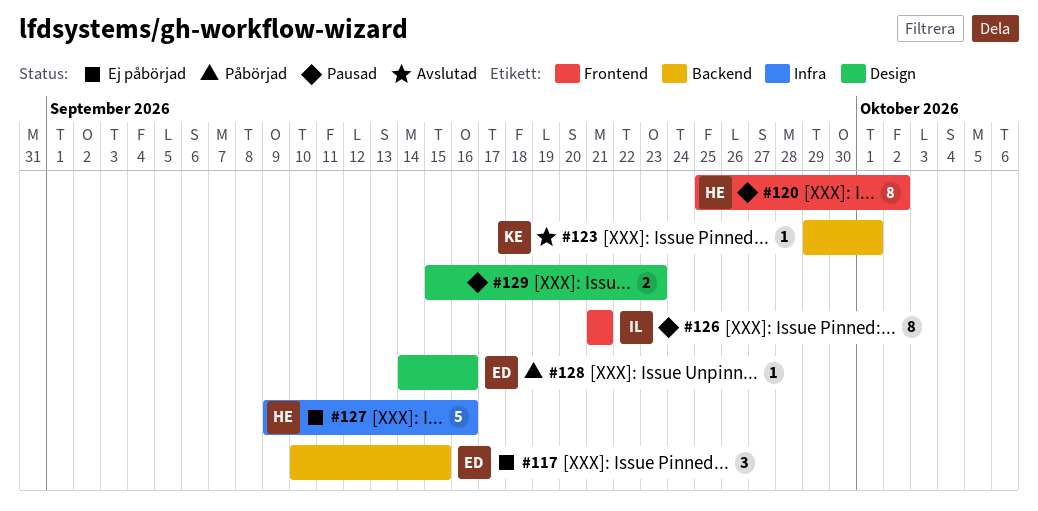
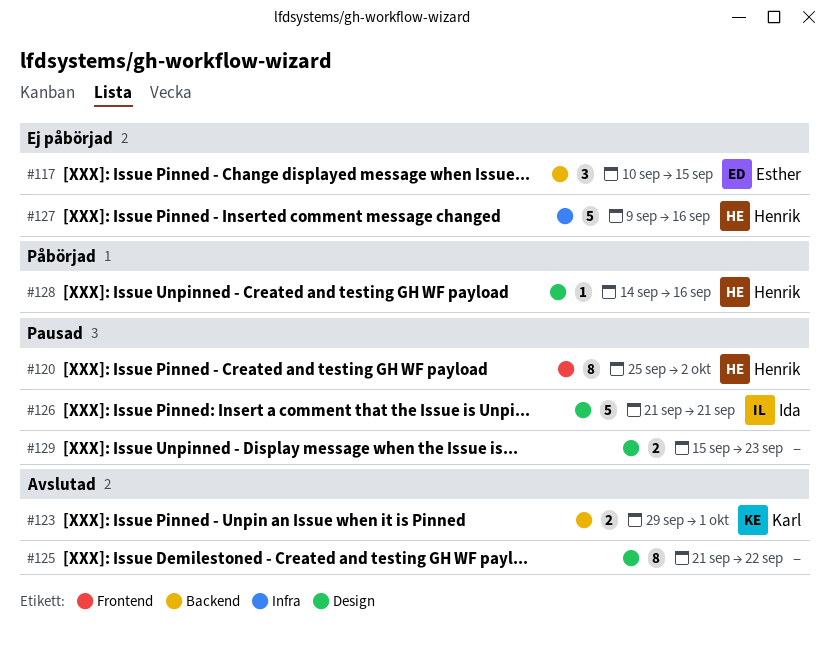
#123, estimate: 1 -> 2
#125: none -> present
#126, label: Frontend -> Design
#126, estimate: 8 -> 5
#128, owner: Esther -> Henrik

